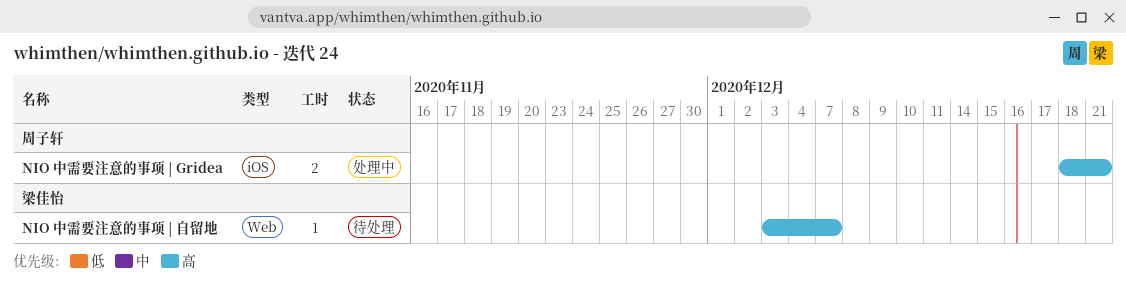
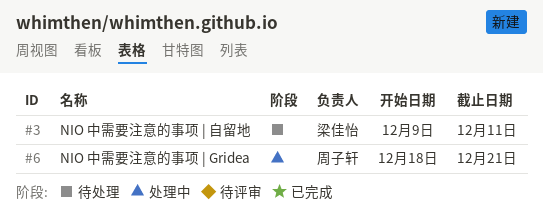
NIO 中需要注意的事项 | 自留地, start: Dec 3 -> Dec 9
NIO 中需要注意的事项 | 自留地, due: Dec 7 -> Dec 11

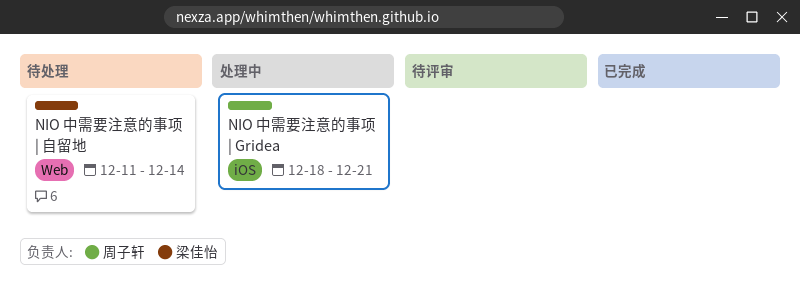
NIO 中需要注意的事项 | 自留地, start: Dec 9 -> Dec 11
NIO 中需要注意的事项 | 自留地, due: Dec 11 -> Dec 14

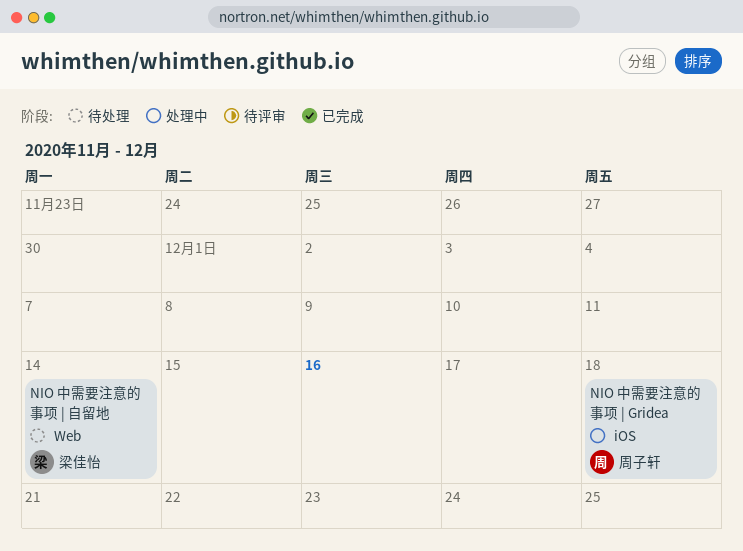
NIO 中需要注意的事项 | Gridea, due: Dec 21 -> Dec 18

